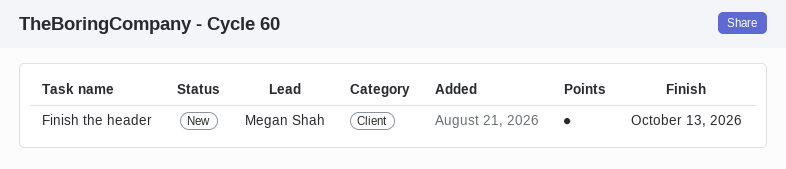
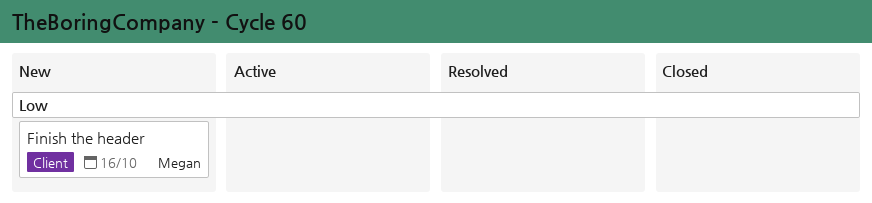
Finish the header, due: Oct 13 -> Oct 16

